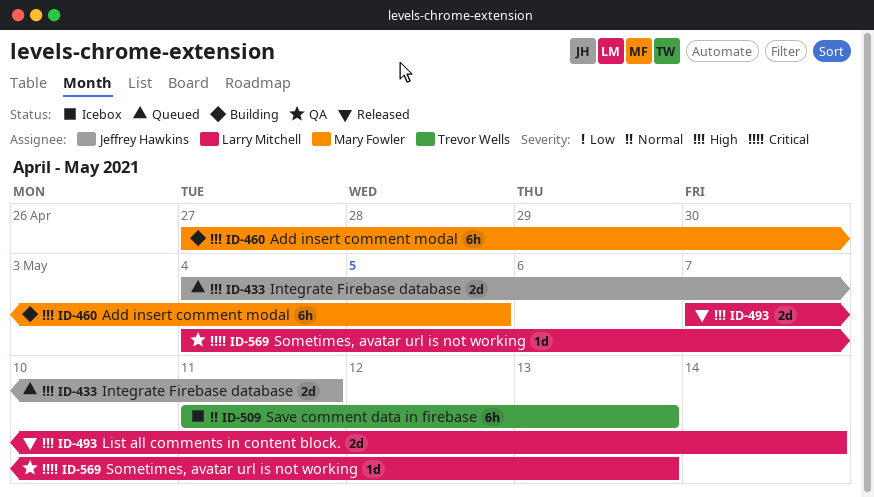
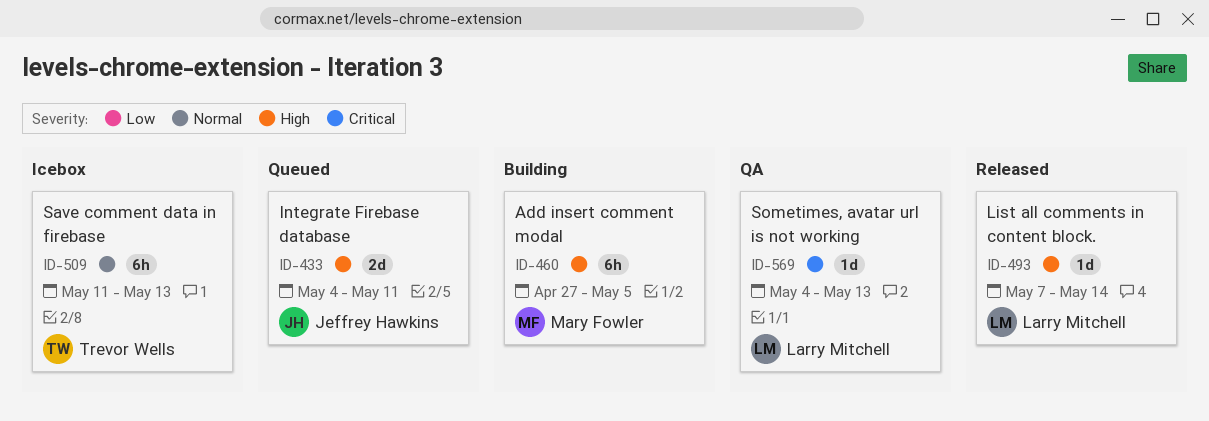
ID-493, estimate: 2d -> 1d

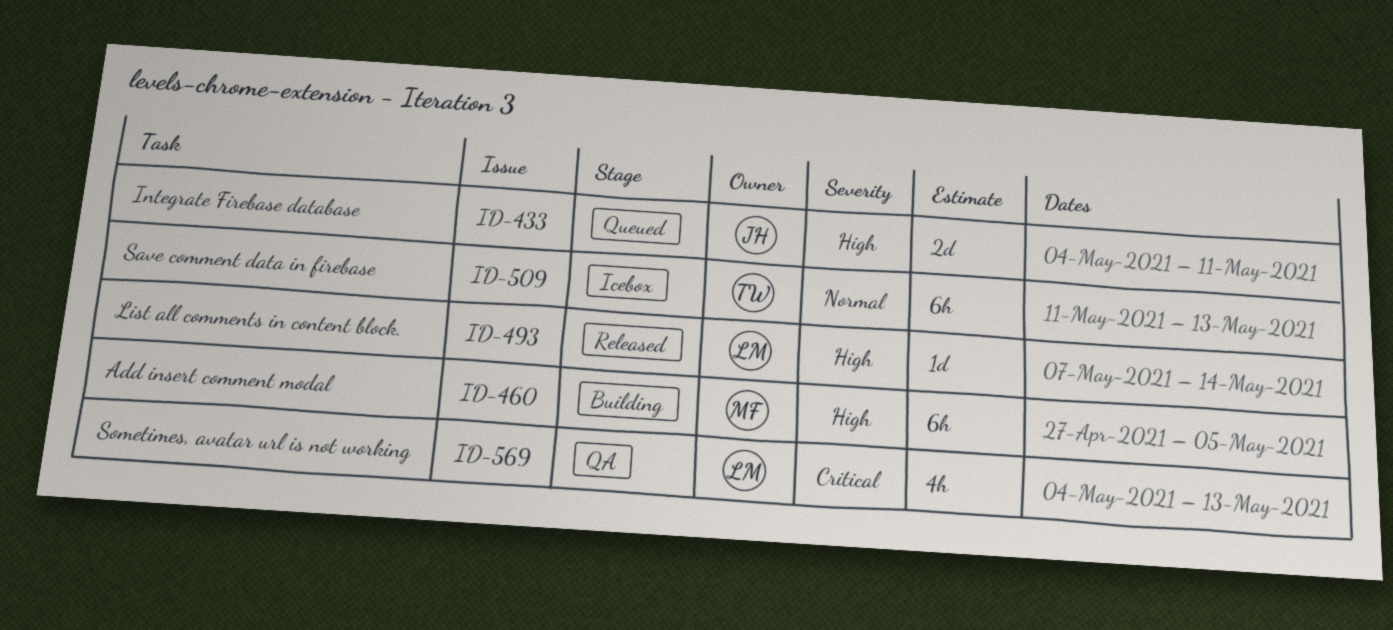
ID-569, estimate: 1d -> 4h

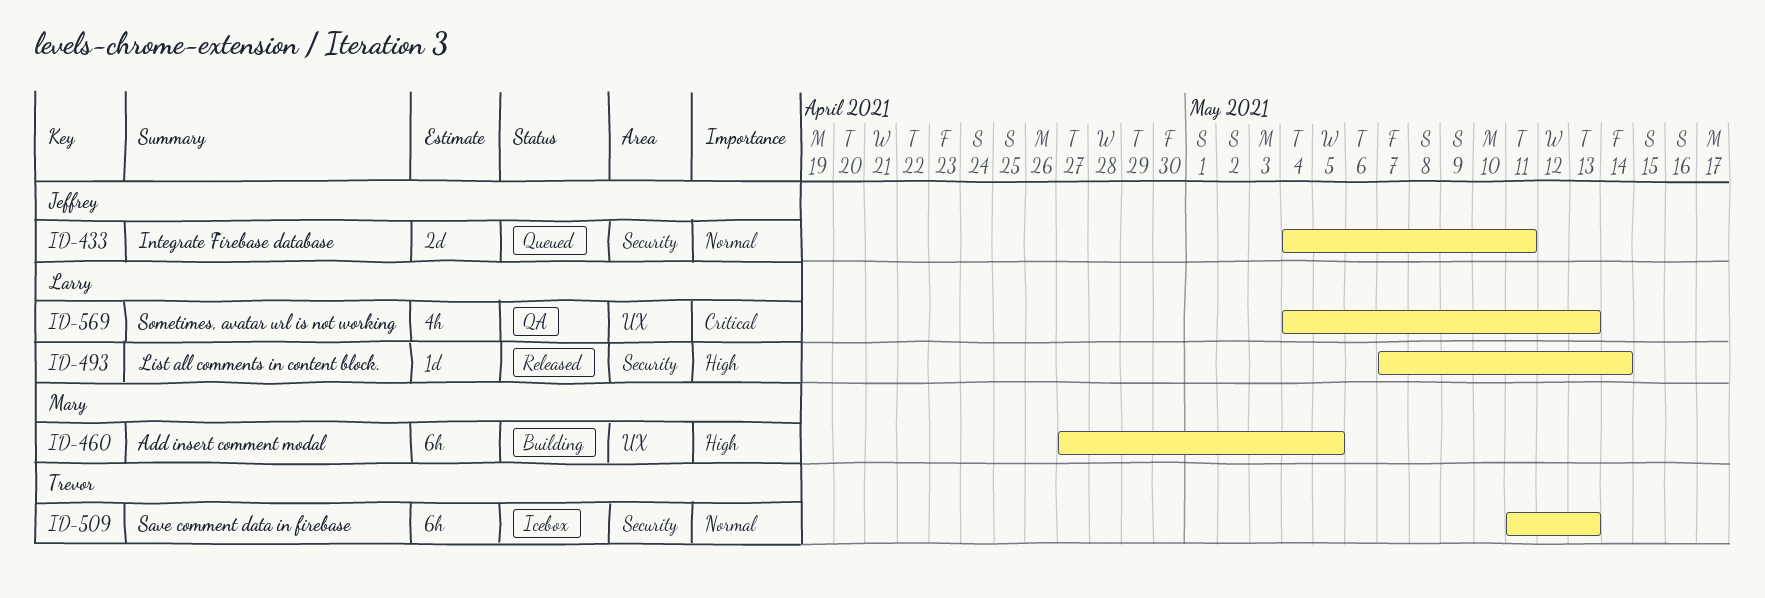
ID-433, priority: High -> Normal

